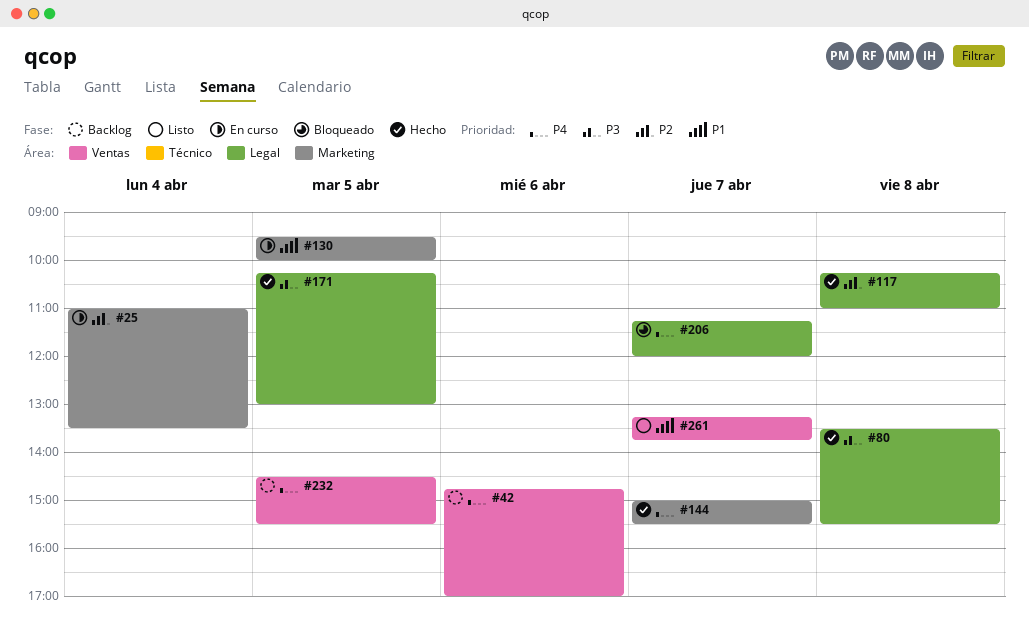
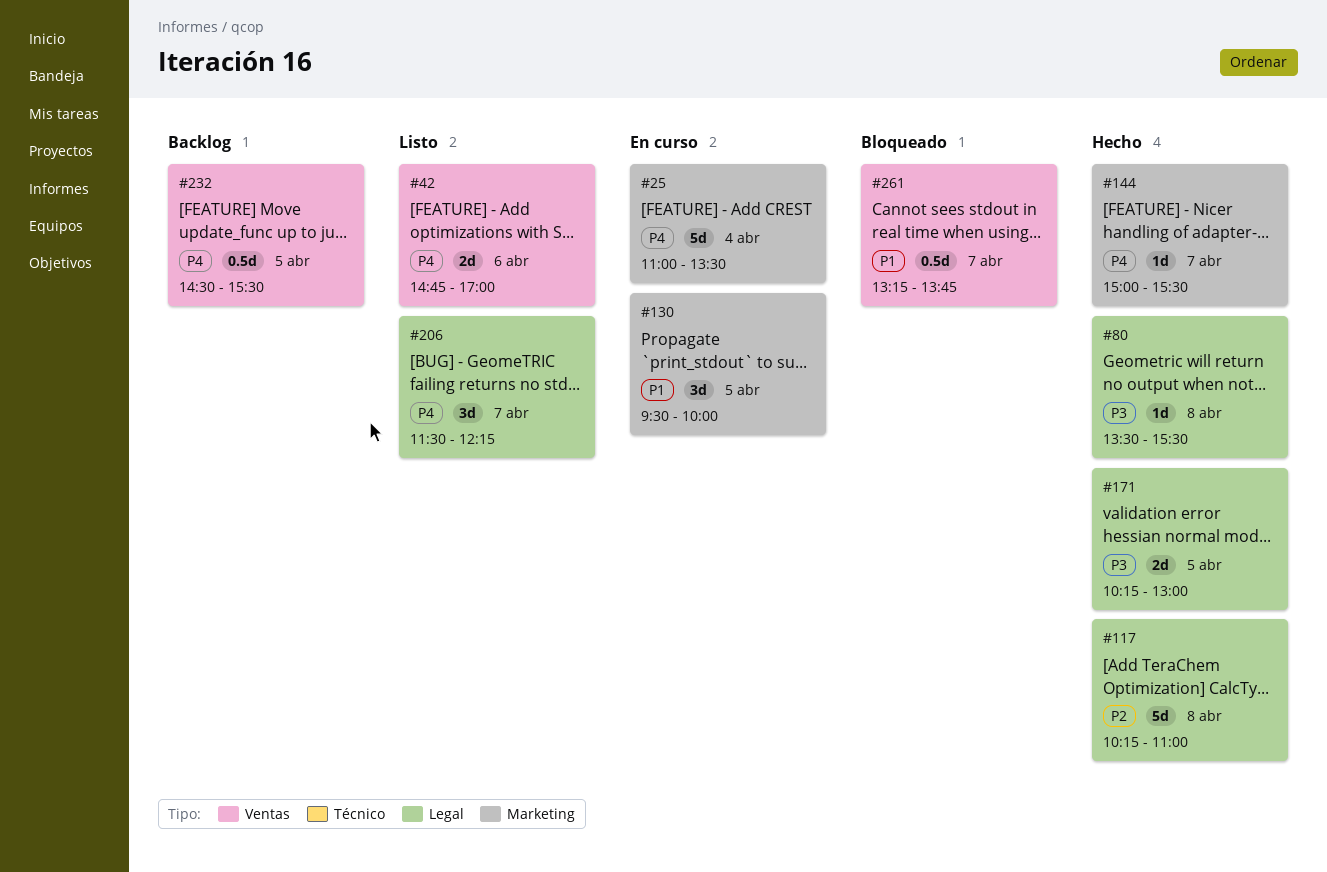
#25, priority: P2 -> P4
#42, status: Backlog -> Listo
#206, status: Bloqueado -> Listo
#206, begins: 11:15 -> 11:30
#206, ends: 12:00 -> 12:15
#261, status: Listo -> Bloqueado

